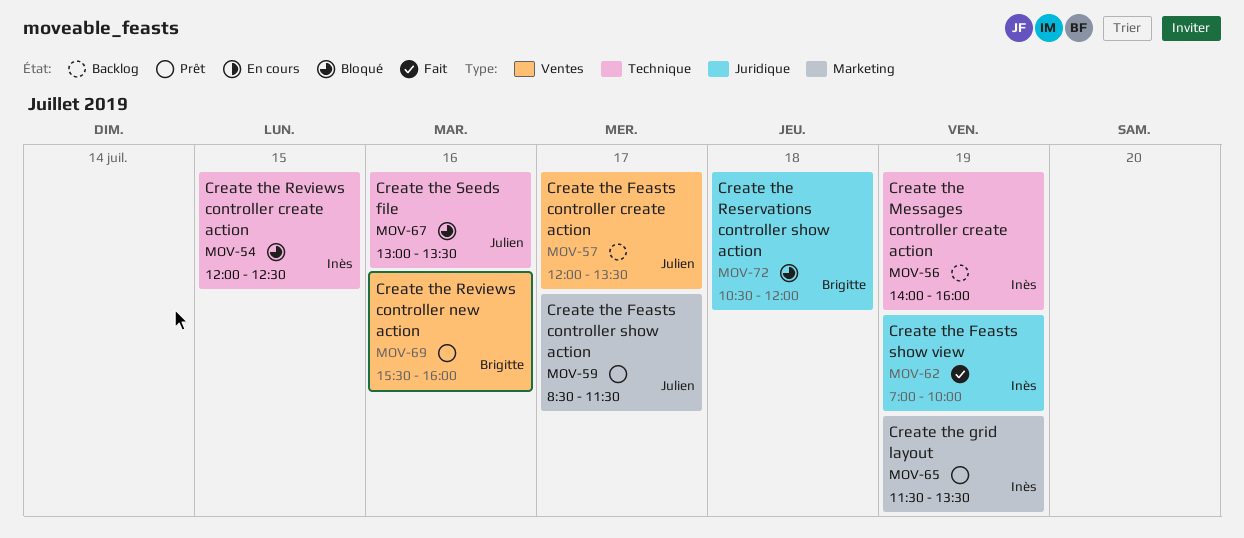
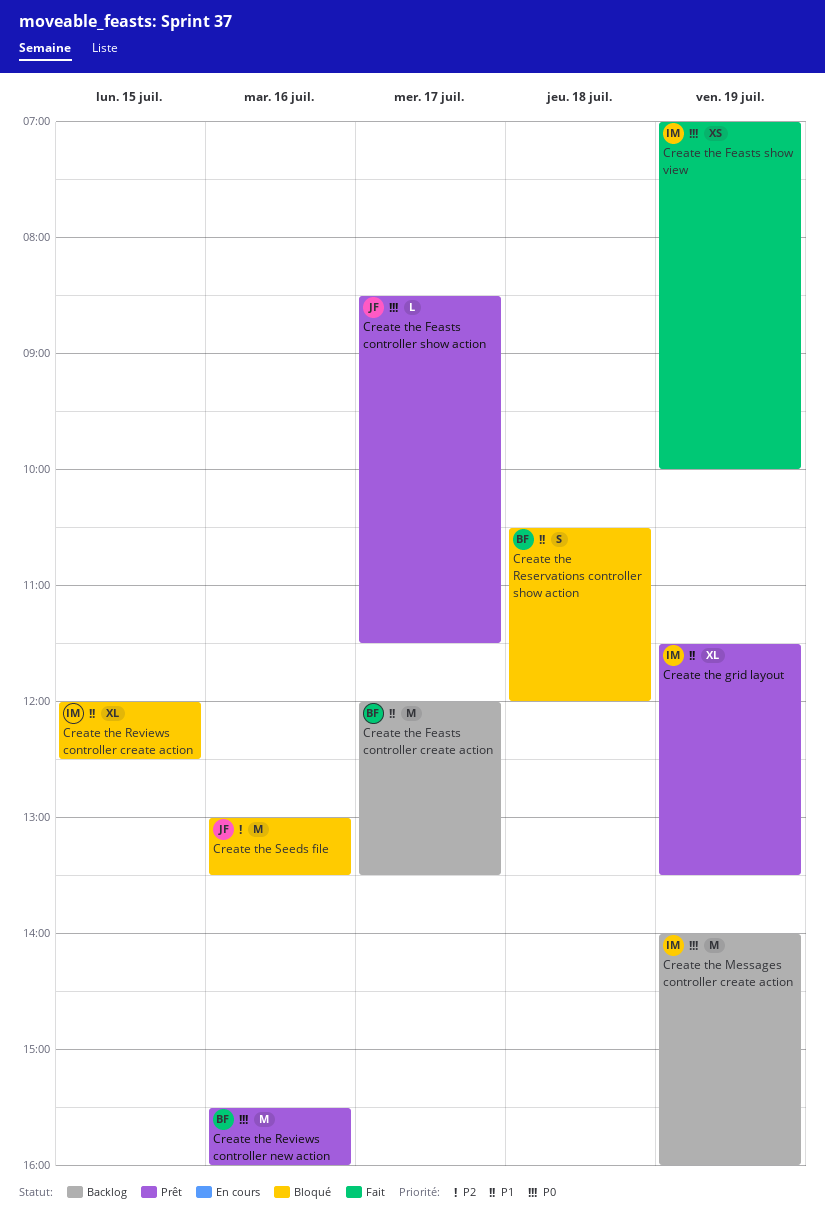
Create the Feasts controller create action, owner: Julien -> Brigitte

